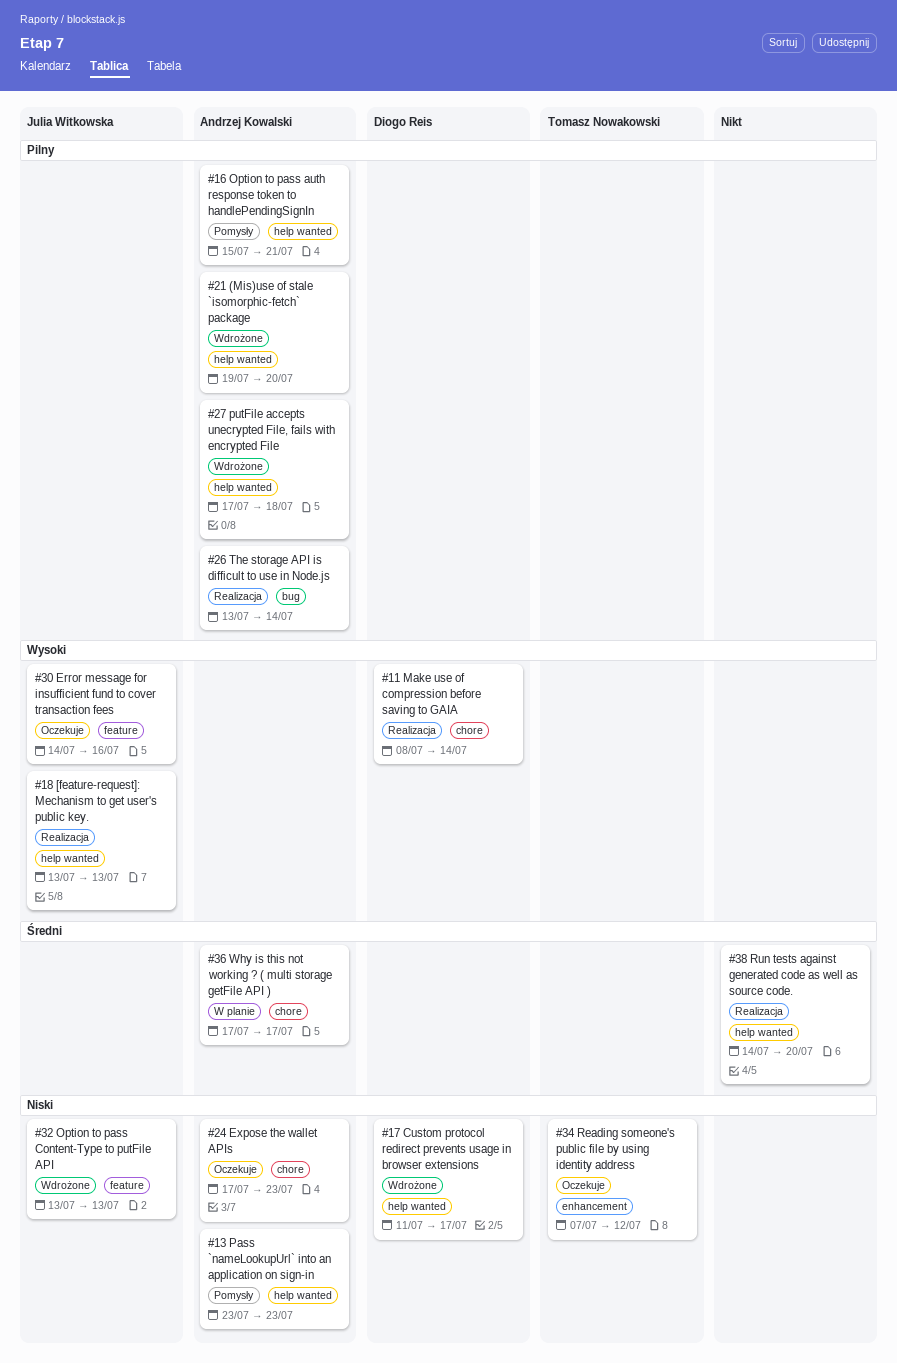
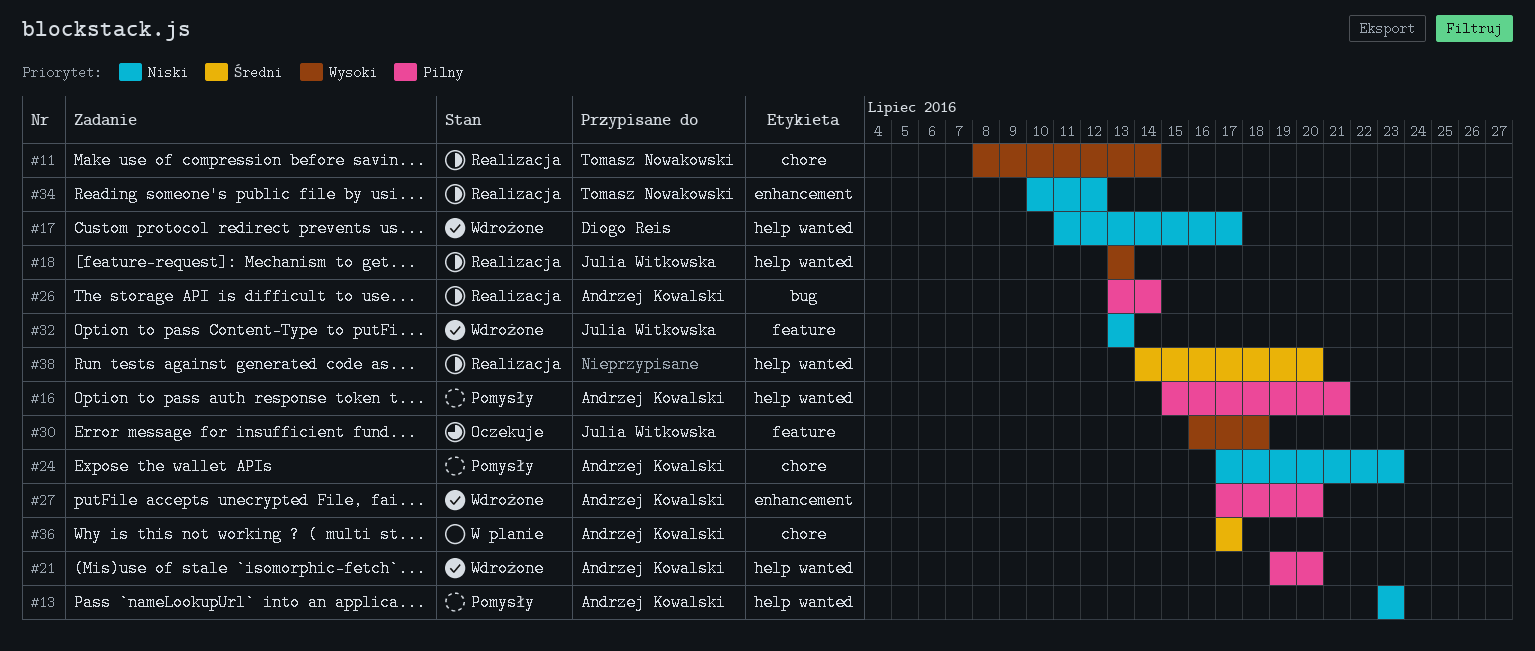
#11, owner: Diogo Reis -> Tomasz Nowakowski
#24, status: Oczekuje -> Pomysły
#27, label: help wanted -> enhancement
#27, due: Jul 18 -> Jul 20
#30, start: Jul 14 -> Jul 16
#30, due: Jul 16 -> Jul 18
#34, status: Oczekuje -> Realizacja
#34, start: Jul 7 -> Jul 10

